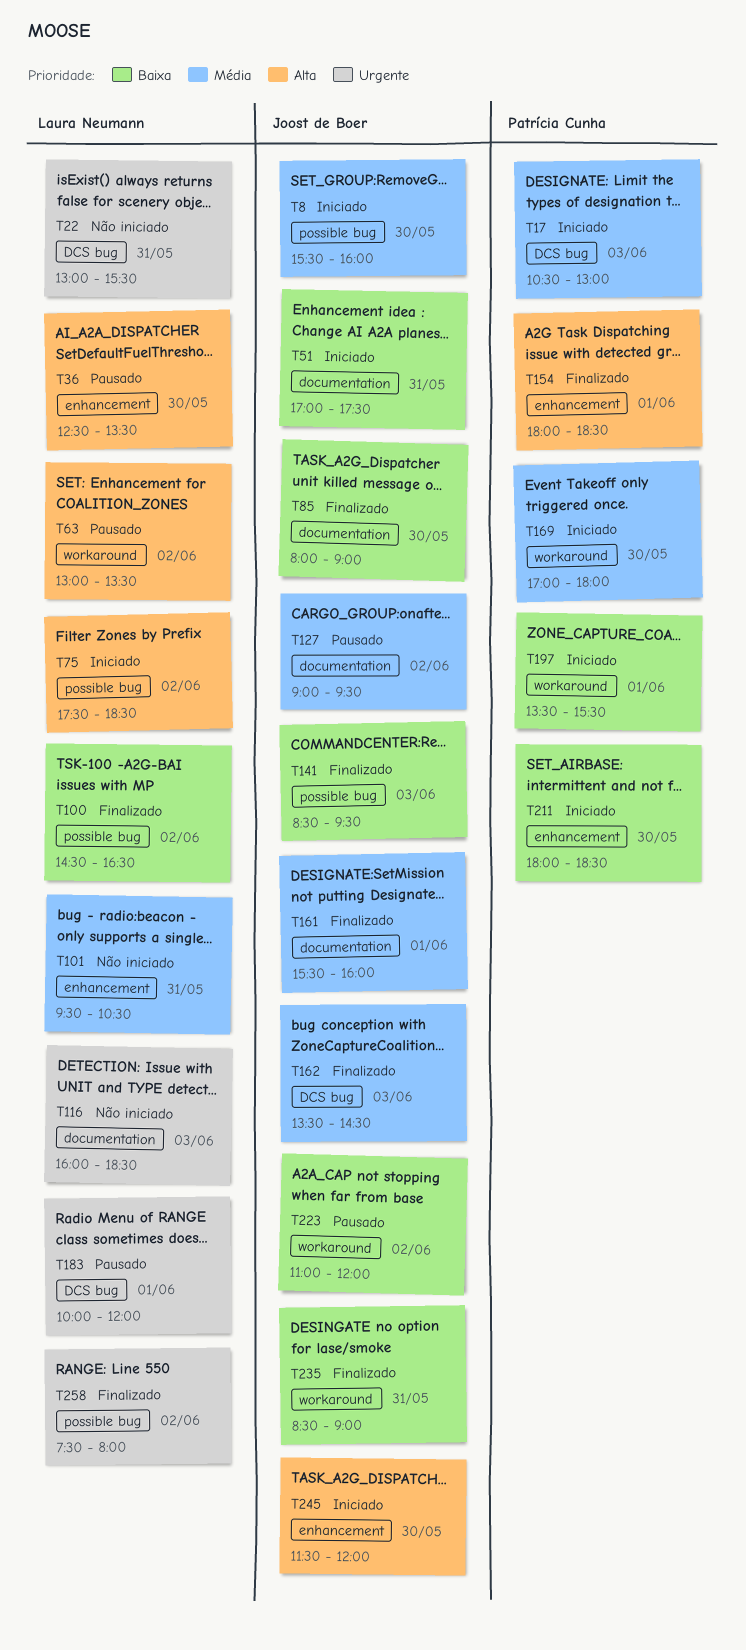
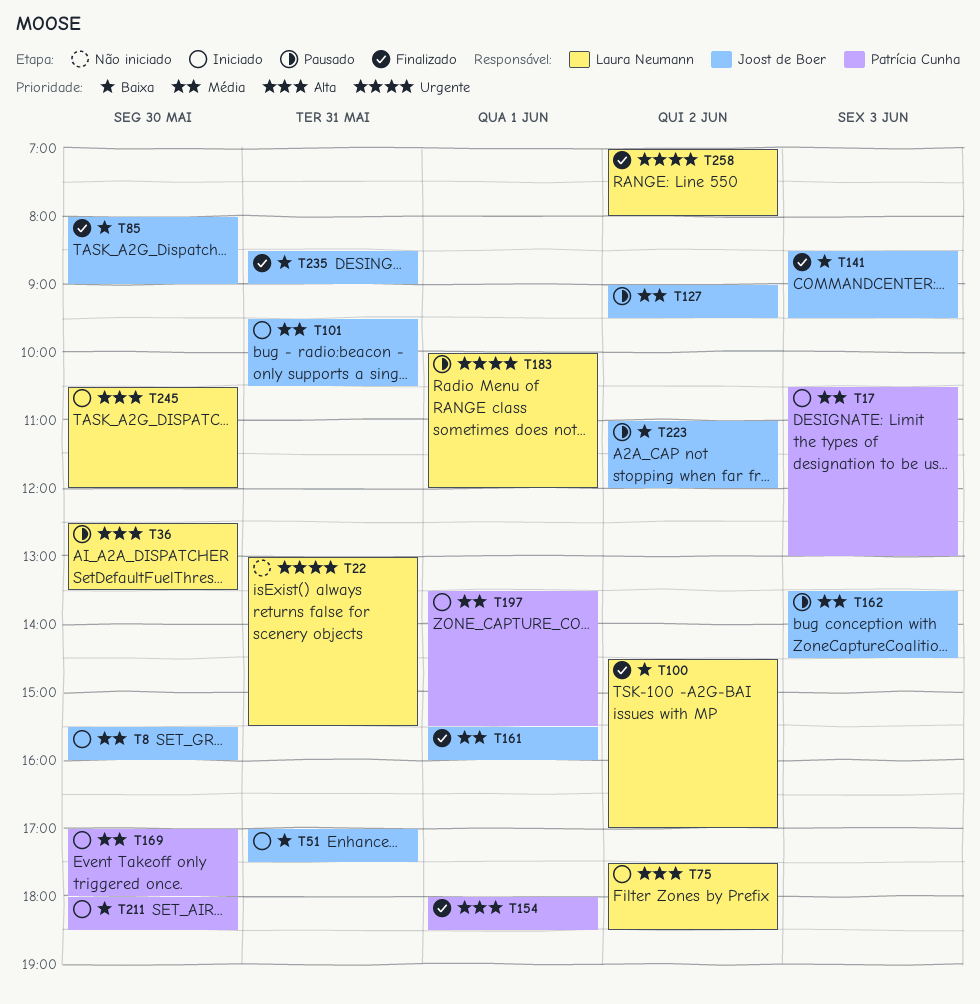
T63: present -> none
T100, ends: 16:30 -> 17:00
T101, status: Não iniciado -> Iniciado
T101, owner: Laura Neumann -> Joost de Boer
T116: present -> none
T162, status: Finalizado -> Pausado
T197, priority: Baixa -> Média
T245, owner: Joost de Boer -> Laura Neumann
T245, begins: 11:30 -> 10:30
T258, begins: 07:30 -> 07:00

